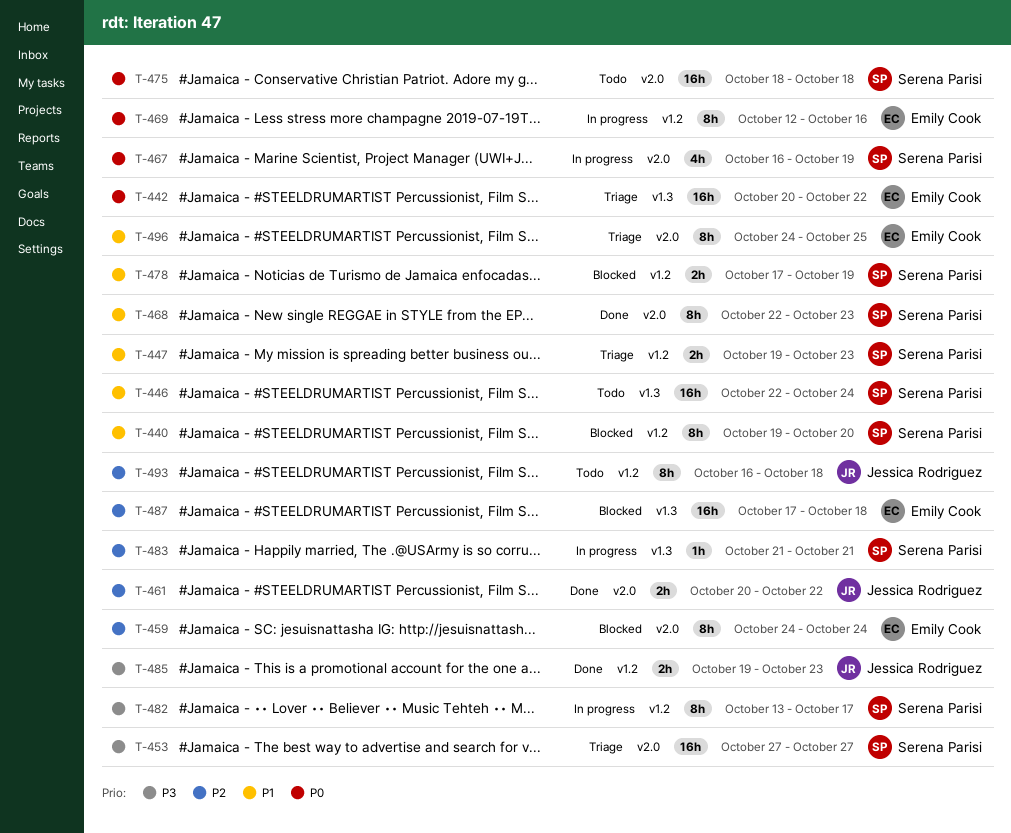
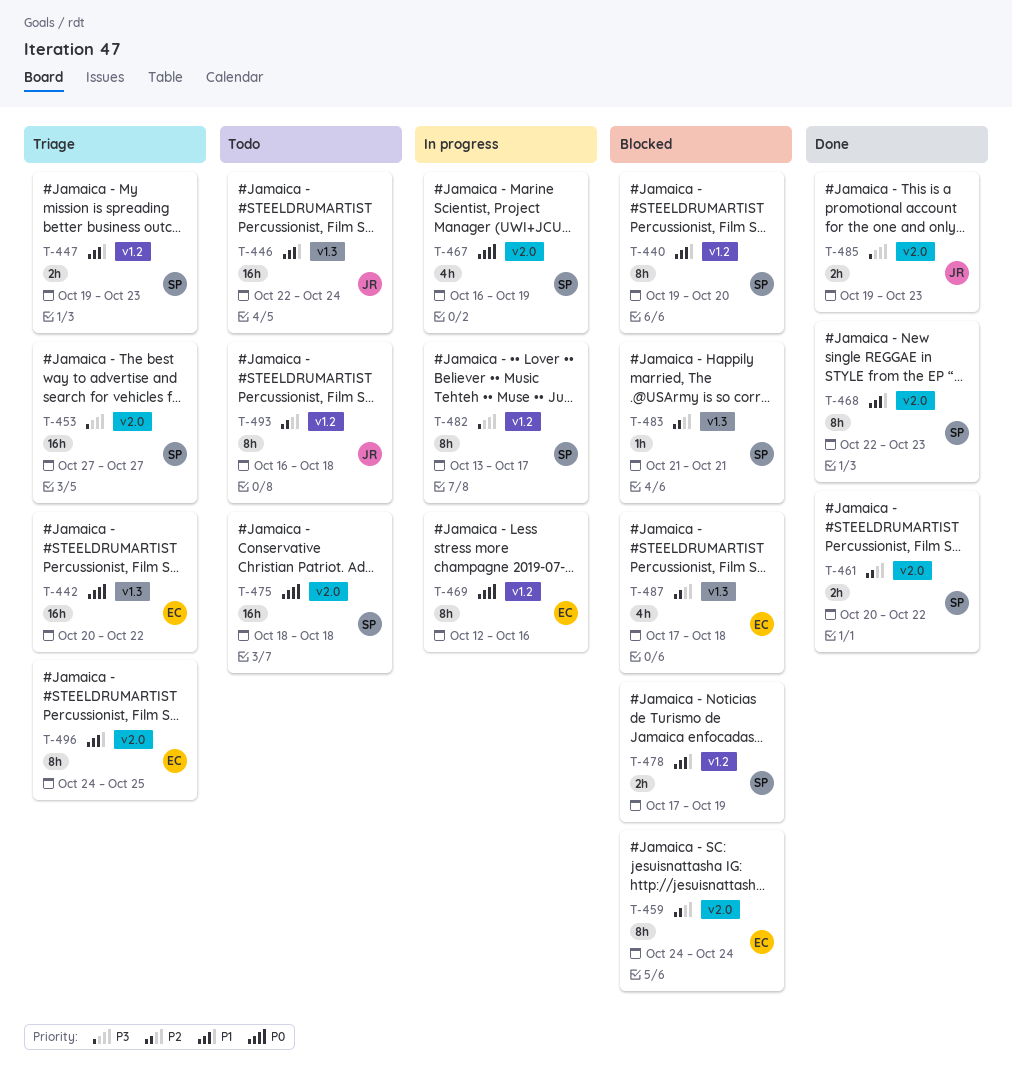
T-446, owner: Serena Parisi -> Jessica Rodriguez
T-461, owner: Jessica Rodriguez -> Serena Parisi
T-483, status: In progress -> Blocked
T-485, label: v1.2 -> v2.0
T-487, estimate: 16h -> 4h

